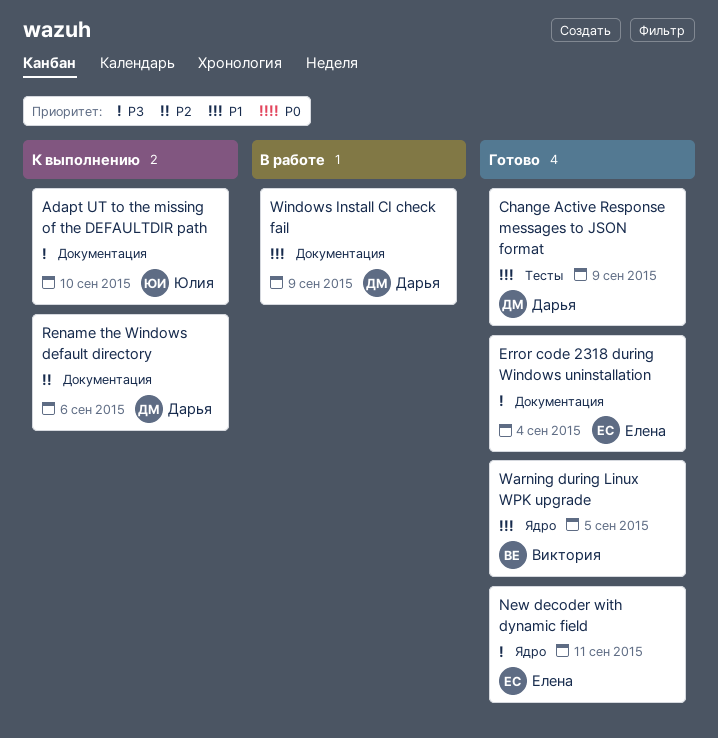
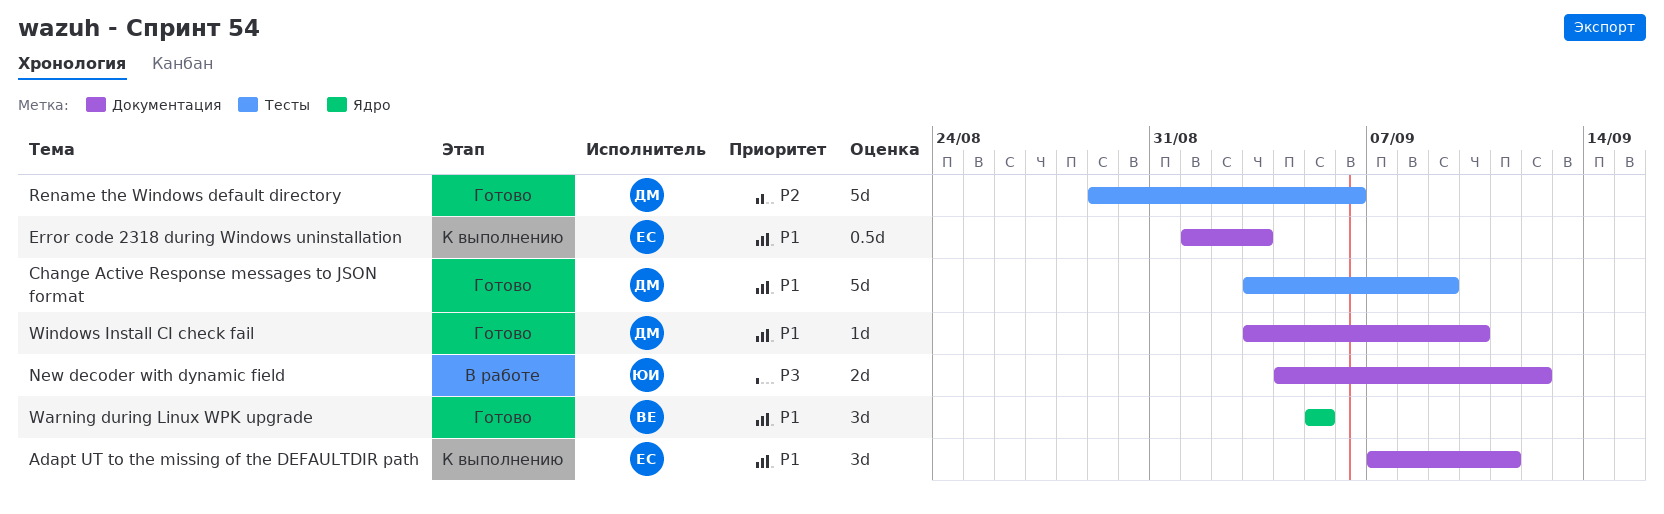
Adapt UT to the missing of the DEFAULTDIR path, owner: Юлия -> Елена
Adapt UT to the missing of the DEFAULTDIR path, priority: P3 -> P1
Adapt UT to the missing of the DEFAULTDIR path, due: Sep 10 -> Sep 11
Error code 2318 during Windows uninstallation, status: Готово -> К выполнению
Error code 2318 during Windows uninstallation, priority: P3 -> P1
Error code 2318 during Windows uninstallation, due: Sep 4 -> Sep 3
New decoder with dynamic field, status: Готово -> В работе
New decoder with dynamic field, owner: Елена -> Юлия
New decoder with dynamic field, label: Ядро -> Документация
New decoder with dynamic field, due: Sep 11 -> Sep 12
Rename the Windows default directory, status: К выполнению -> Готово
Rename the Windows default directory, label: Документация -> Тесты
Windows Install CI check fail, status: В работе -> Готово
Windows Install CI check fail, due: Sep 9 -> Sep 10

